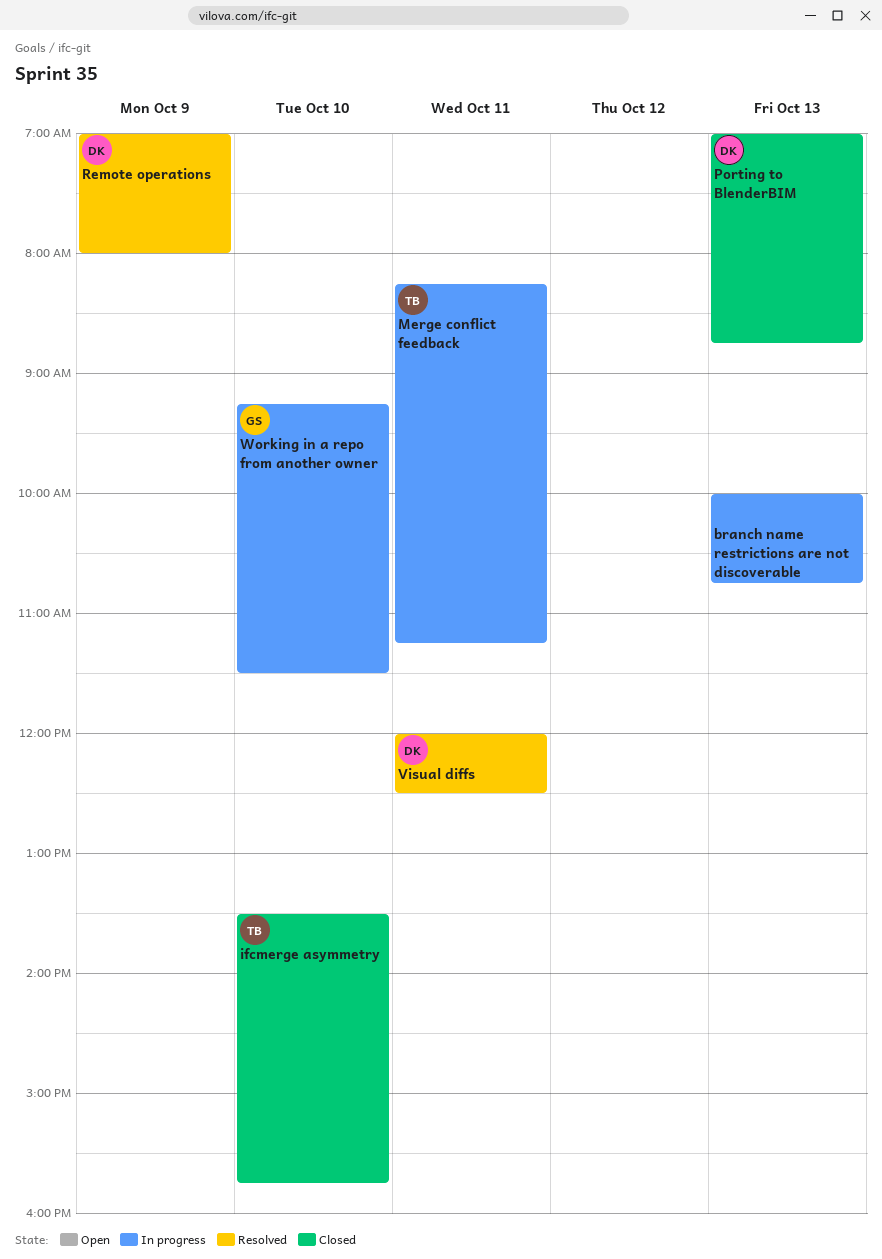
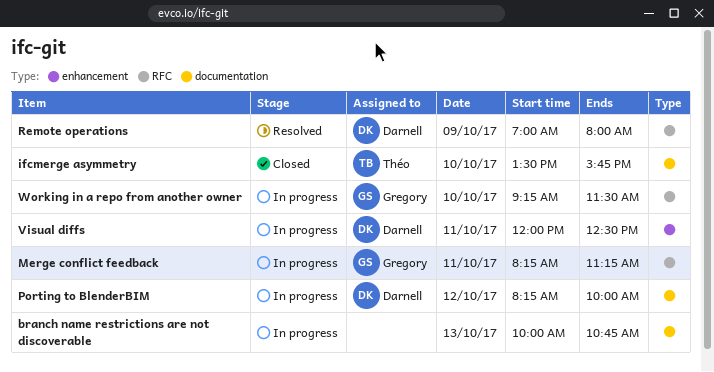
Merge conflict feedback, owner: Théo -> Gregory
Porting to BlenderBIM, status: Closed -> In progress
Porting to BlenderBIM, day: Oct 13 -> Oct 12
Porting to BlenderBIM, begins: 07:00 -> 08:15
Porting to BlenderBIM, ends: 08:45 -> 10:00
Visual diffs, status: Resolved -> In progress

